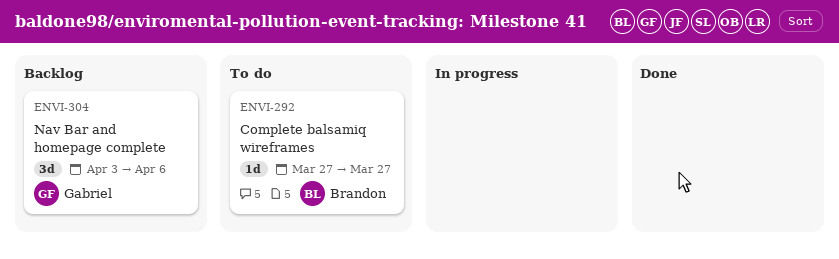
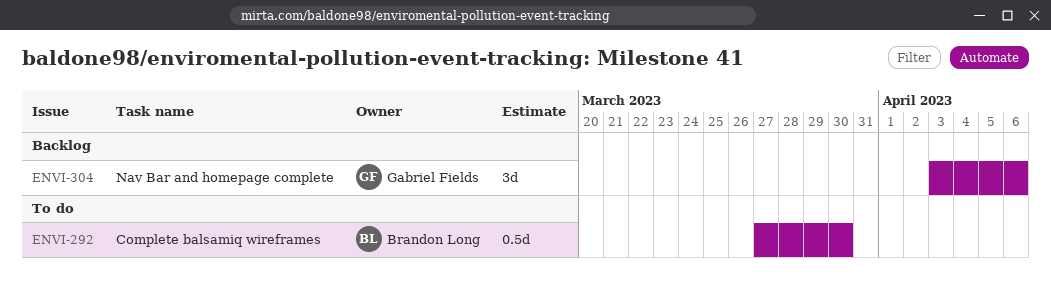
ENVI-292, estimate: 1d -> 0.5d
ENVI-292, due: Mar 27 -> Mar 30

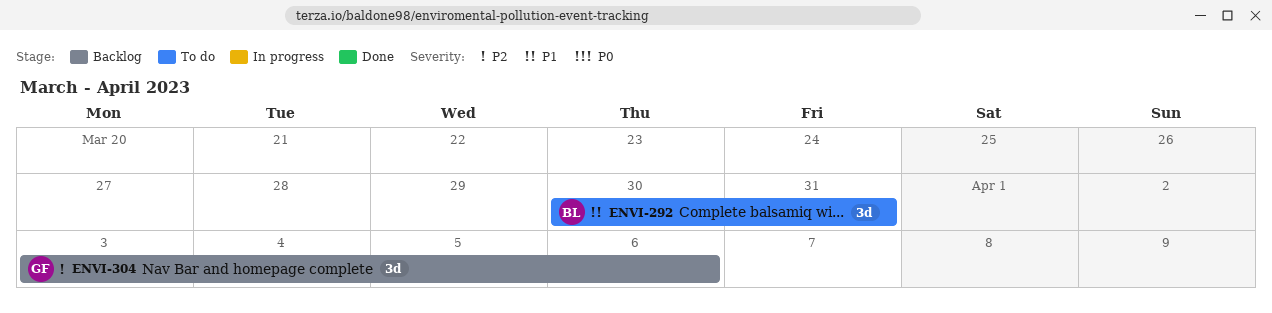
ENVI-292, estimate: 0.5d -> 3d
ENVI-292, start: Mar 27 -> Mar 30
ENVI-292, due: Mar 30 -> Mar 31

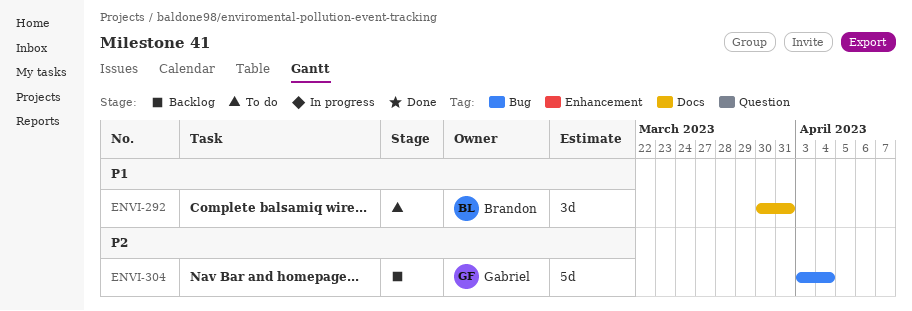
ENVI-304, estimate: 3d -> 5d
ENVI-304, due: Apr 6 -> Apr 4

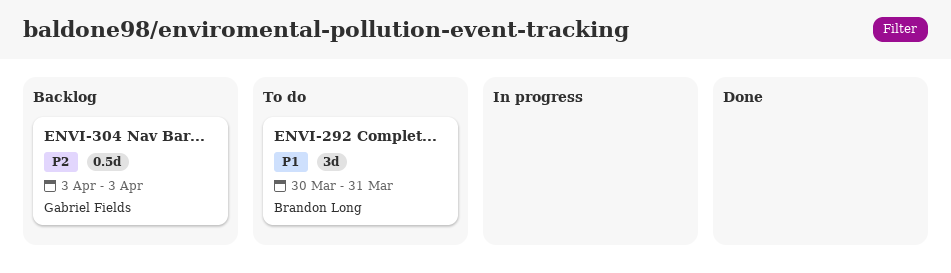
ENVI-304, estimate: 5d -> 0.5d
ENVI-304, due: Apr 4 -> Apr 3

